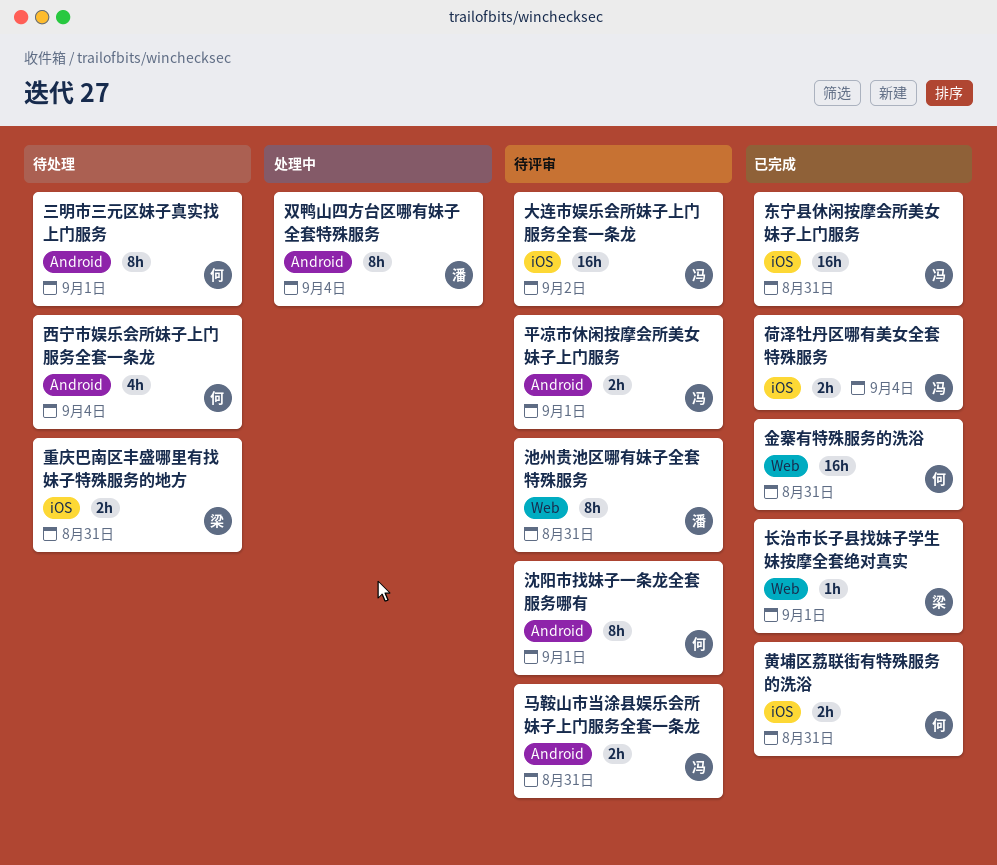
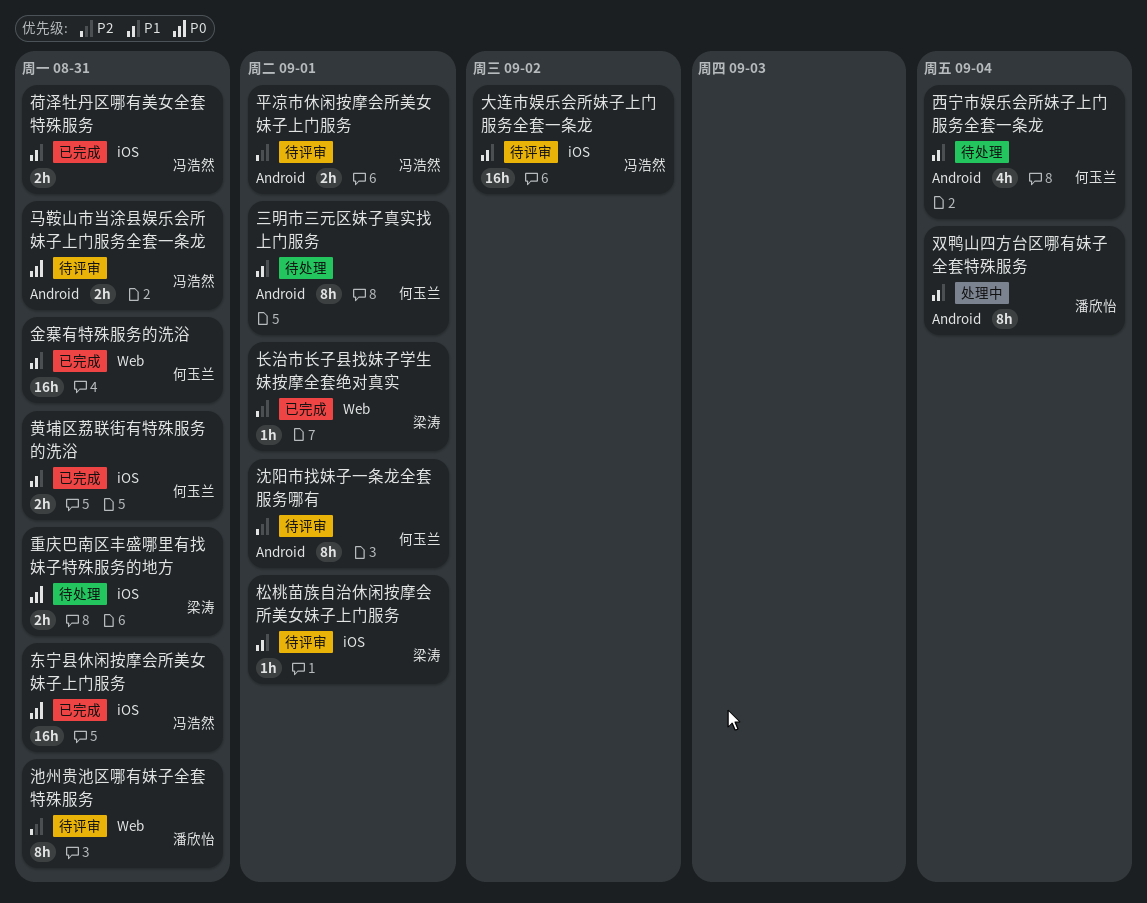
松桃苗族自治休闲按摩会所美女妹子上门服务: none -> present
荷泽牡丹区哪有美女全套特殊服务, due: Sep 4 -> Aug 31

